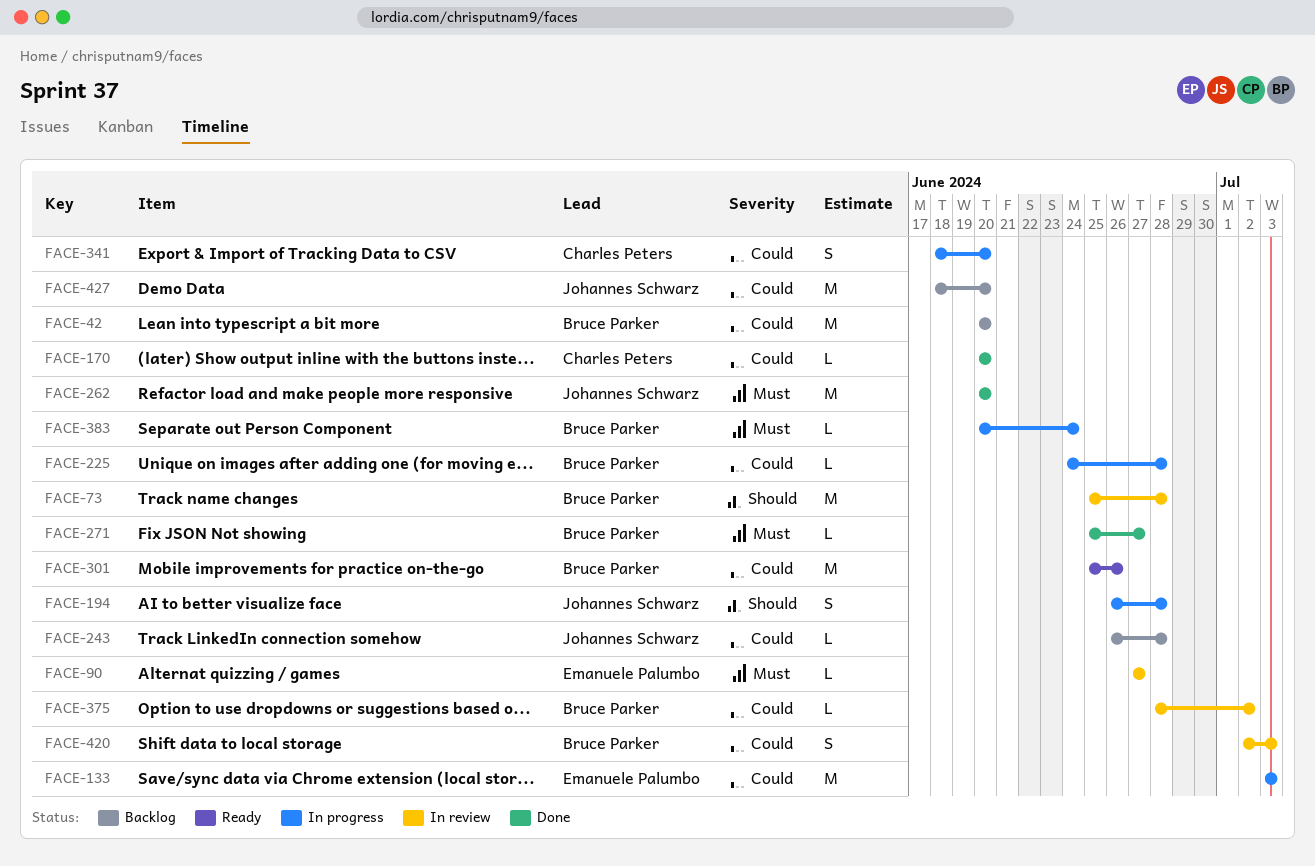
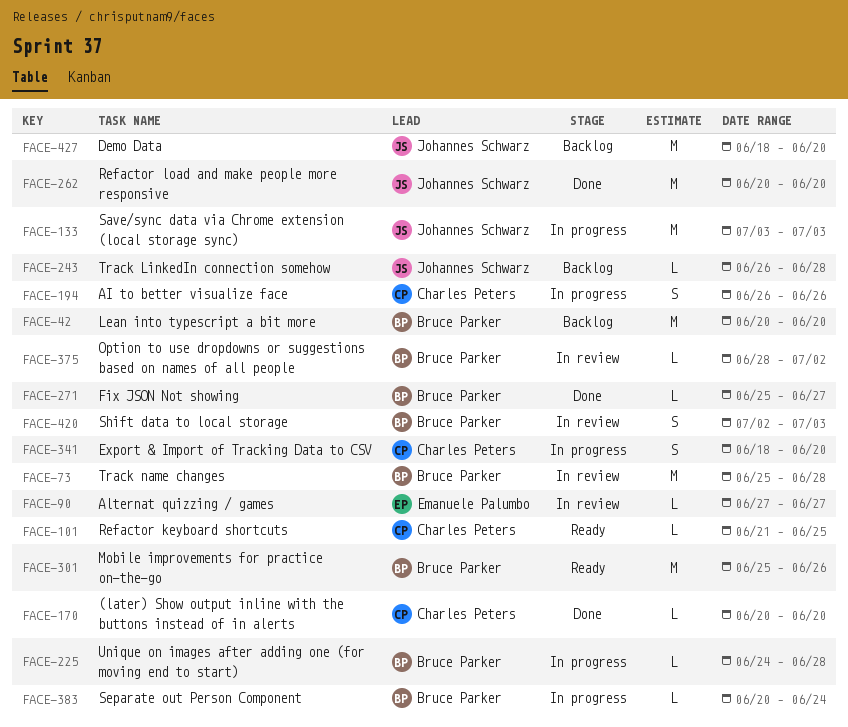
FACE-101: none -> present
FACE-133, owner: Emanuele Palumbo -> Johannes Schwarz
FACE-194, owner: Johannes Schwarz -> Charles Peters
FACE-194, due: Jun 28 -> Jun 26

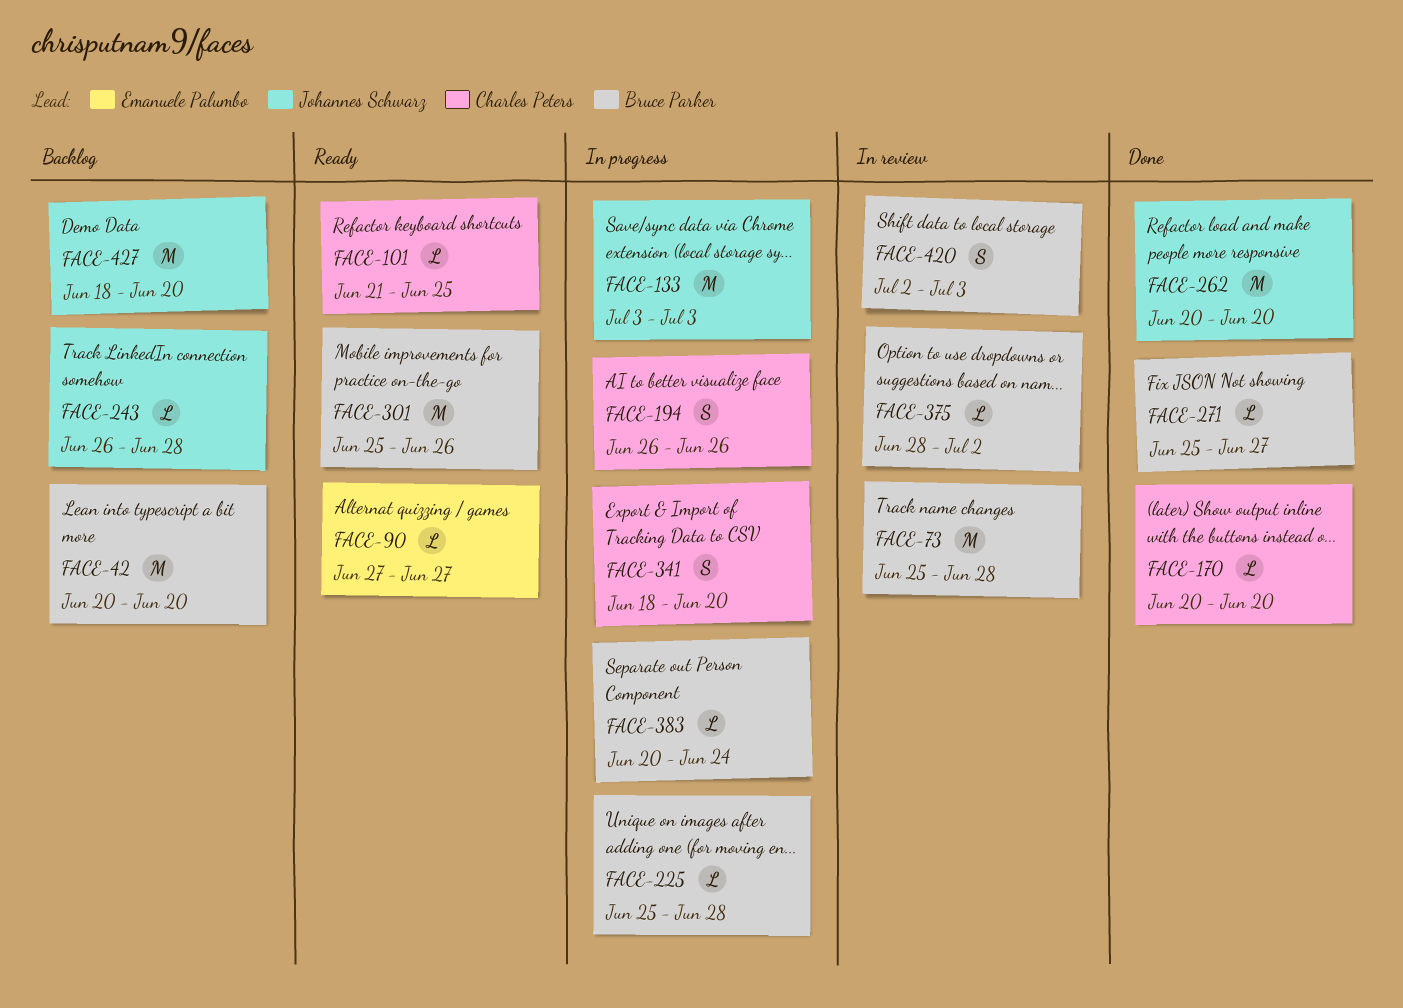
FACE-90, status: In review -> Ready
FACE-225, start: Jun 24 -> Jun 25

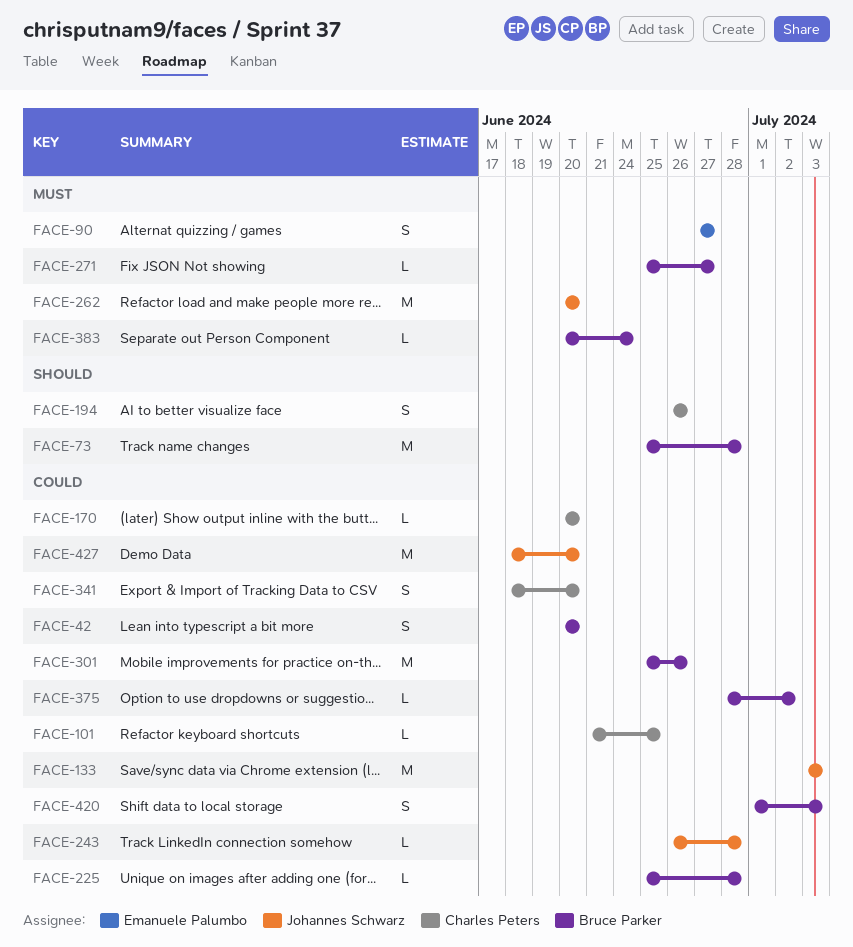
FACE-42, estimate: M -> S
FACE-90, estimate: L -> S
FACE-420, start: Jul 2 -> Jul 1

